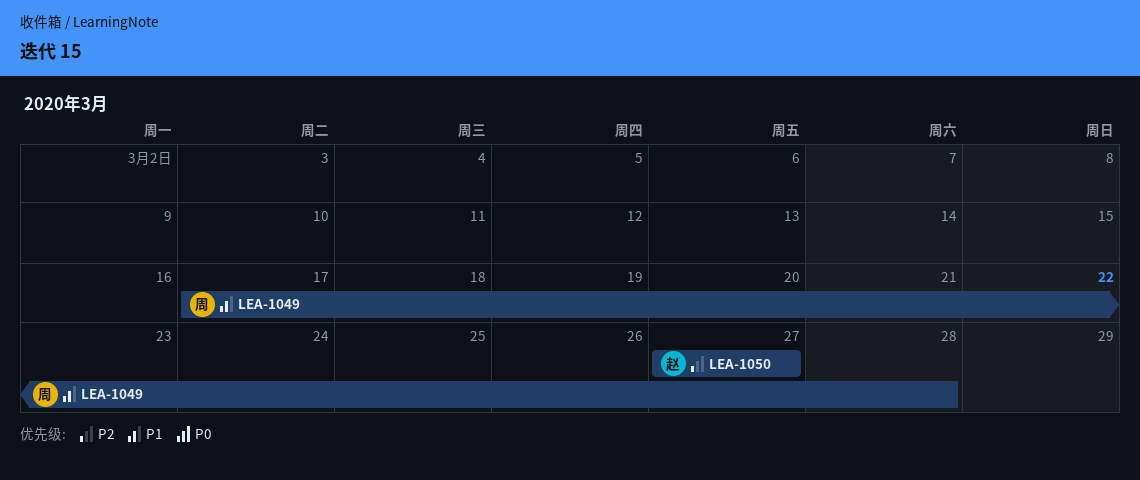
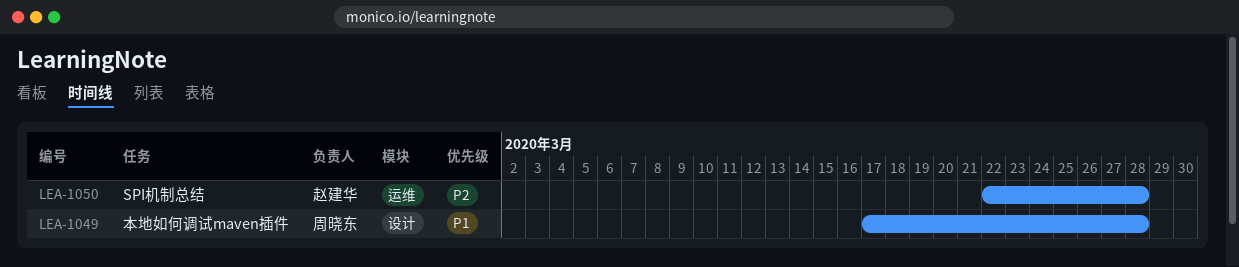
LEA-1050, start: Mar 27 -> Mar 22
LEA-1050, due: Mar 27 -> Mar 28

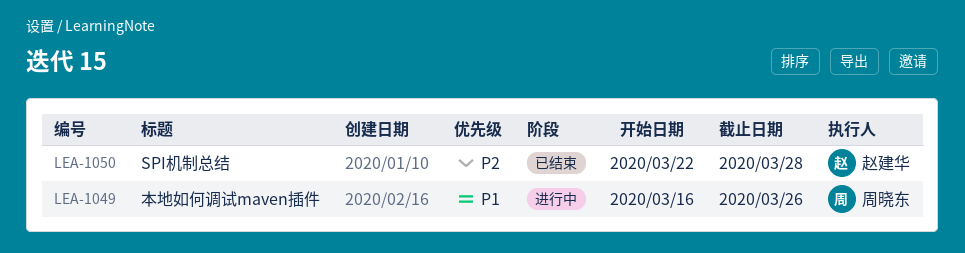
LEA-1049, start: Mar 17 -> Mar 16
LEA-1049, due: Mar 28 -> Mar 26

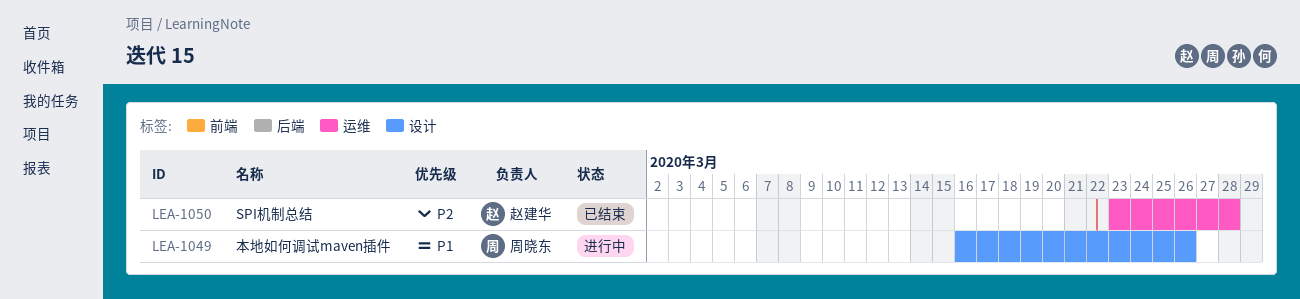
LEA-1050, start: Mar 22 -> Mar 23

